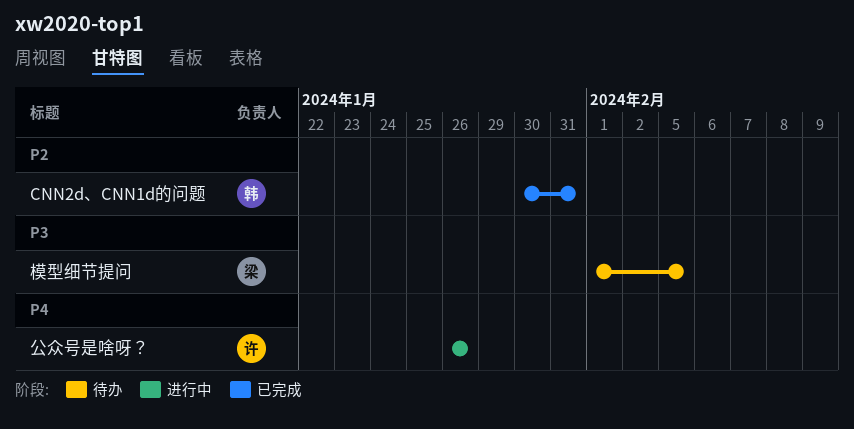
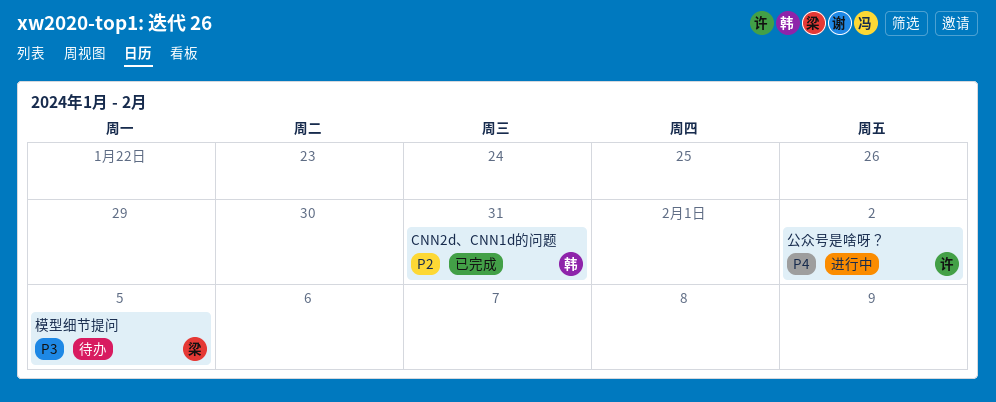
公众号是啥呀？, due: Jan 26 -> Feb 2

